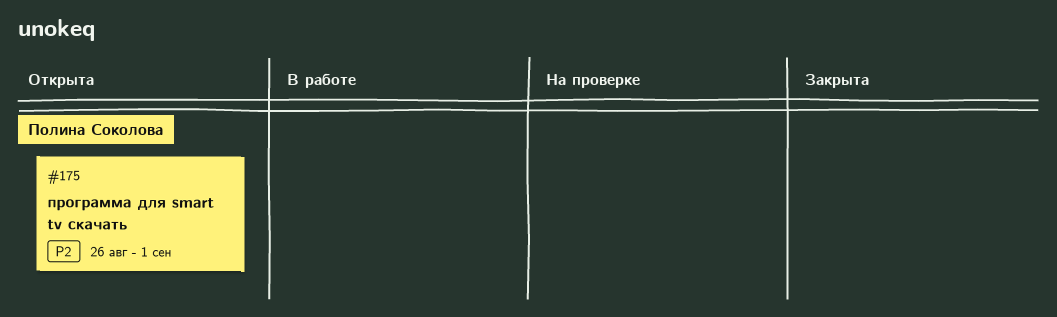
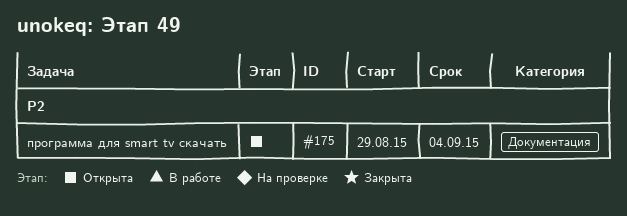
#175, start: Aug 26 -> Aug 29
#175, due: Sep 1 -> Sep 4

